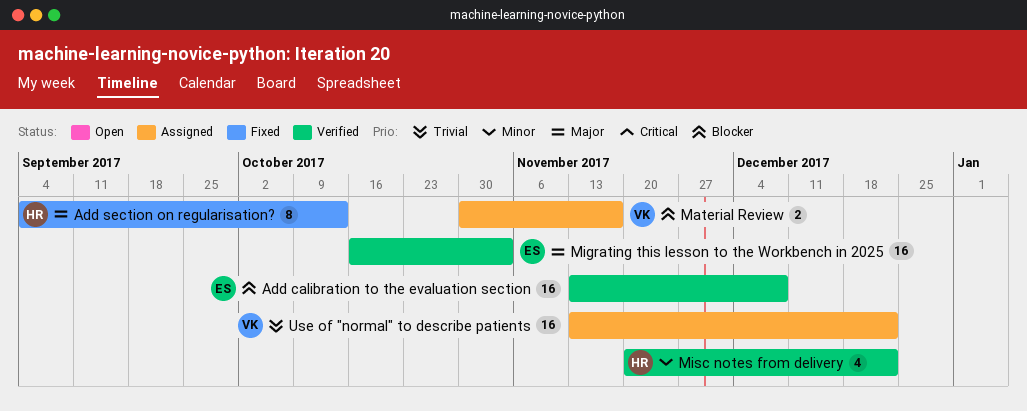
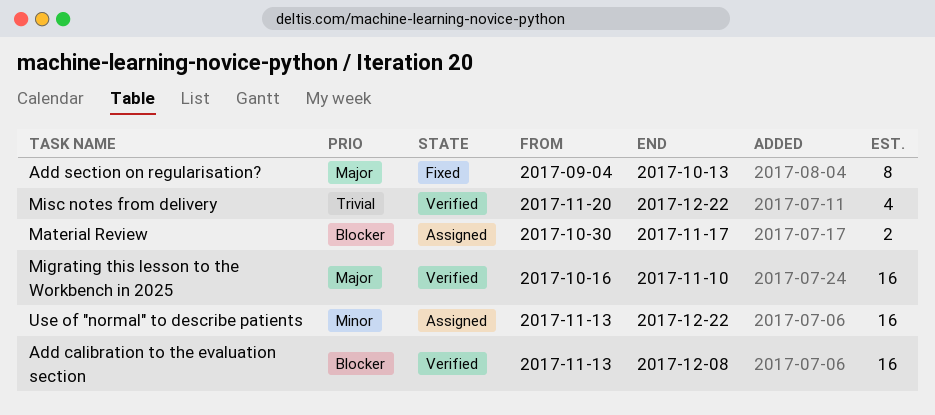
Migrating this lesson to the Workbench in 2025, due: Nov 3 -> Nov 10
Misc notes from delivery, priority: Minor -> Trivial
Use of "normal" to describe patients, priority: Trivial -> Minor

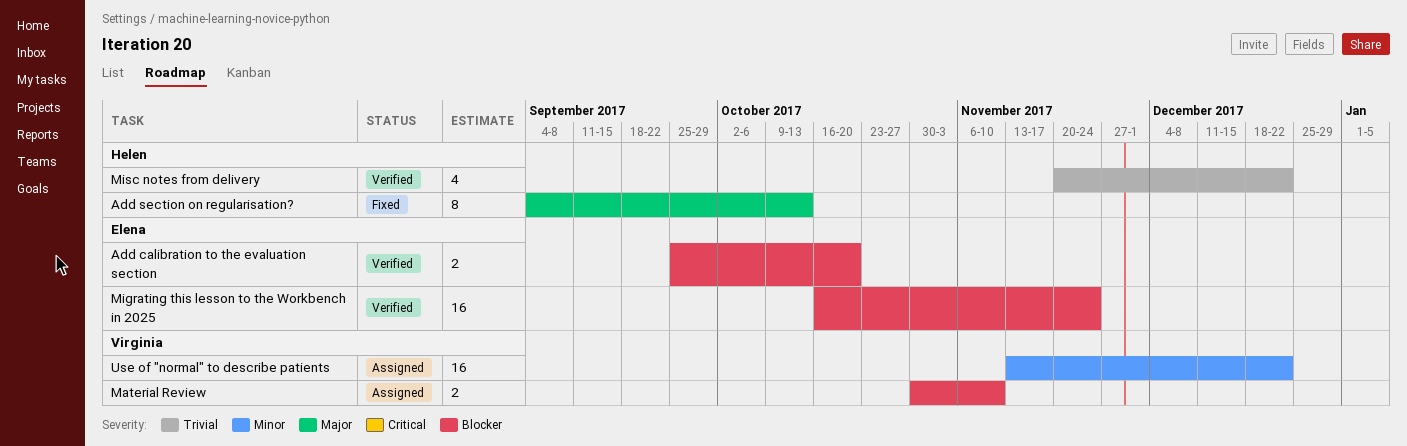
Add calibration to the evaluation section, estimate: 16 -> 2
Add calibration to the evaluation section, start: Nov 13 -> Sep 25
Add calibration to the evaluation section, due: Dec 8 -> Oct 20
Material Review, due: Nov 17 -> Nov 10
Migrating this lesson to the Workbench in 2025, priority: Major -> Blocker
Migrating this lesson to the Workbench in 2025, due: Nov 10 -> Nov 24

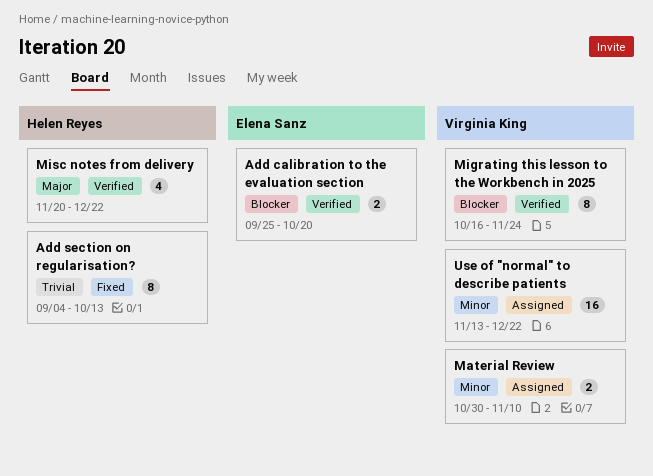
Add section on regularisation?, priority: Major -> Trivial
Material Review, priority: Blocker -> Minor
Migrating this lesson to the Workbench in 2025, owner: Elena Sanz -> Virginia King
Migrating this lesson to the Workbench in 2025, estimate: 16 -> 8
Misc notes from delivery, priority: Trivial -> Major

